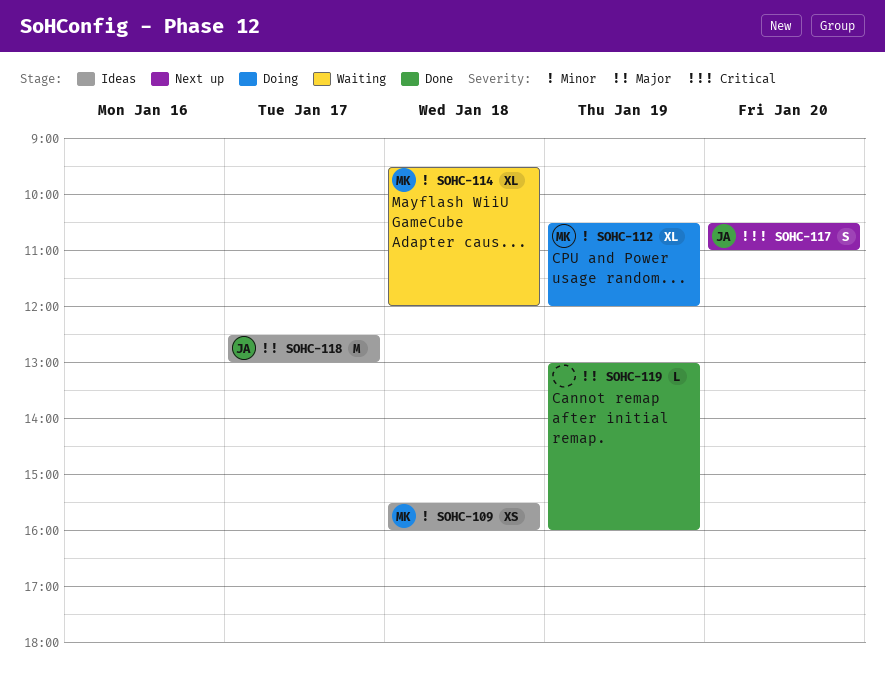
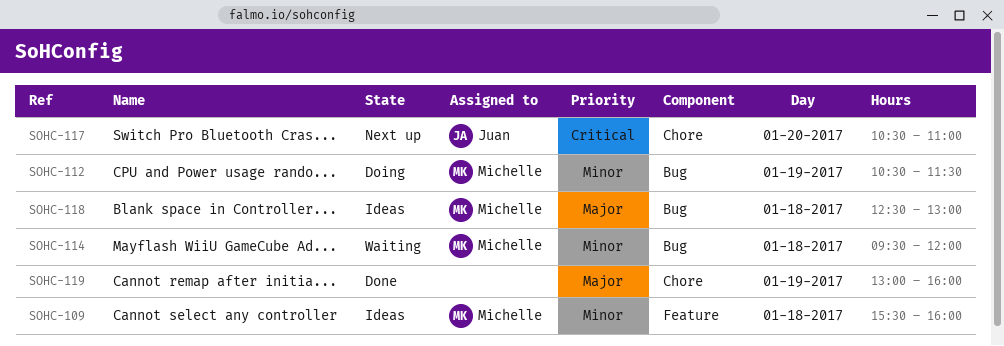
SOHC-112, ends: 12:00 -> 11:30
SOHC-118, owner: Juan -> Michelle
SOHC-118, day: Jan 17 -> Jan 18

